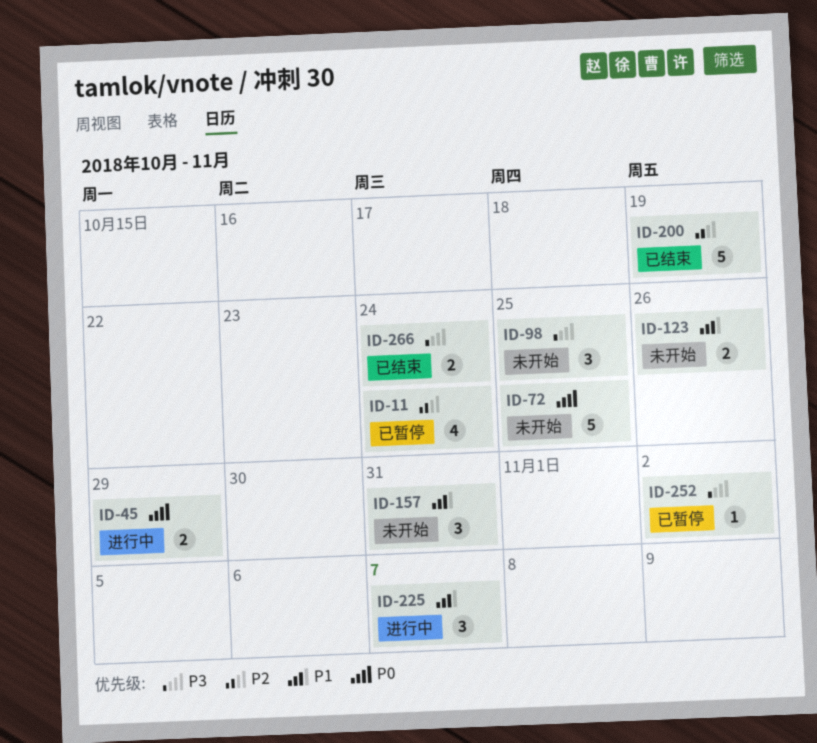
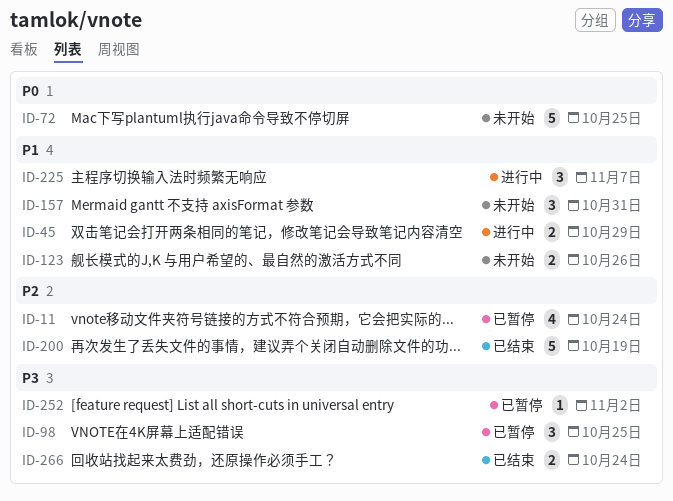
ID-45, priority: P0 -> P1
ID-98, status: 未开始 -> 已暂停

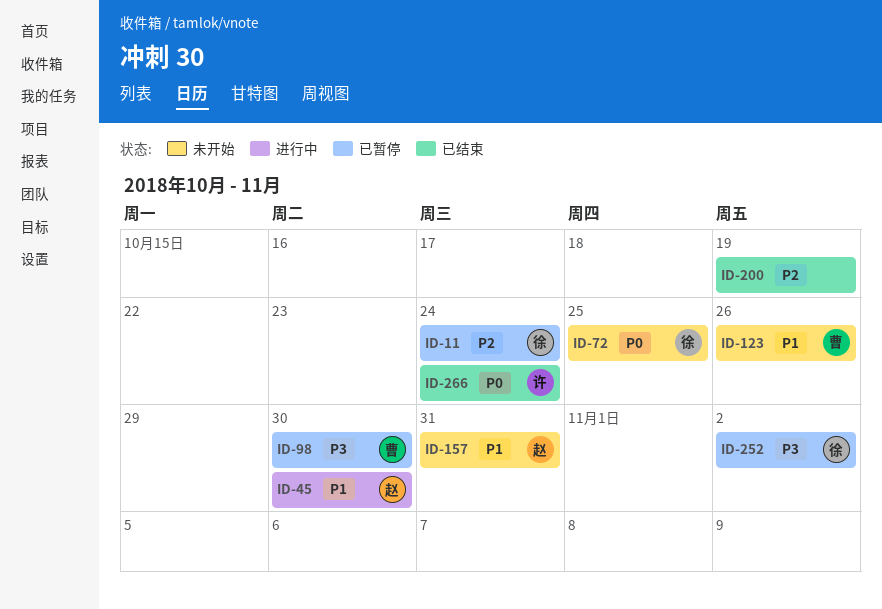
ID-45, due: Oct 29 -> Oct 30
ID-98, due: Oct 25 -> Oct 30
ID-225: present -> none
ID-266, priority: P3 -> P0

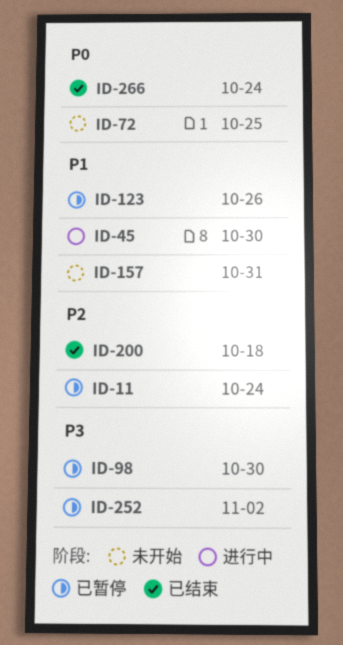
ID-123, status: 未开始 -> 已暂停
ID-200, due: Oct 19 -> Oct 18

